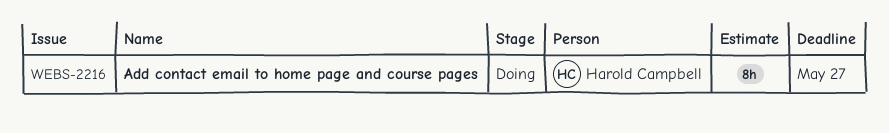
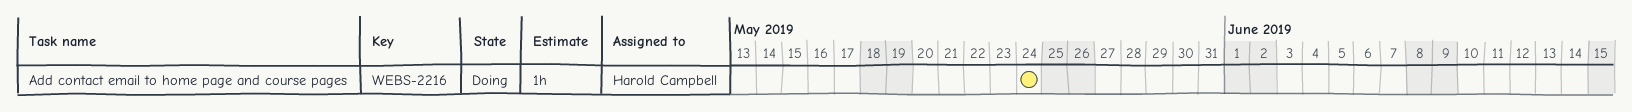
WEBS-2216, estimate: 8h -> 1h
WEBS-2216, due: May 27 -> May 24

